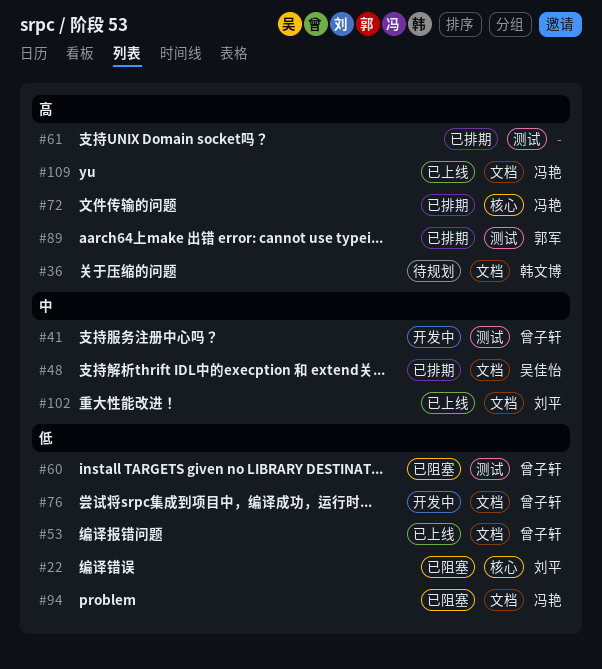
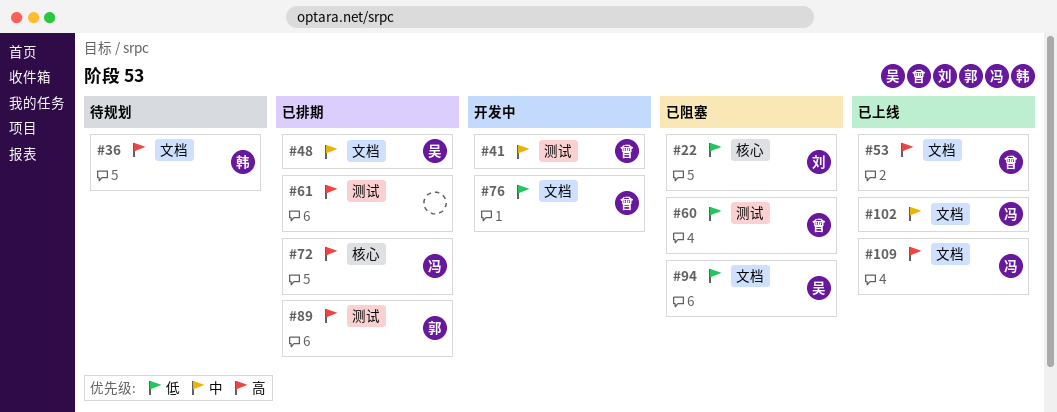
#53, priority: 低 -> 高
#94, owner: 冯艳 -> 吴佳怡
#102, owner: 刘平 -> 冯艳

